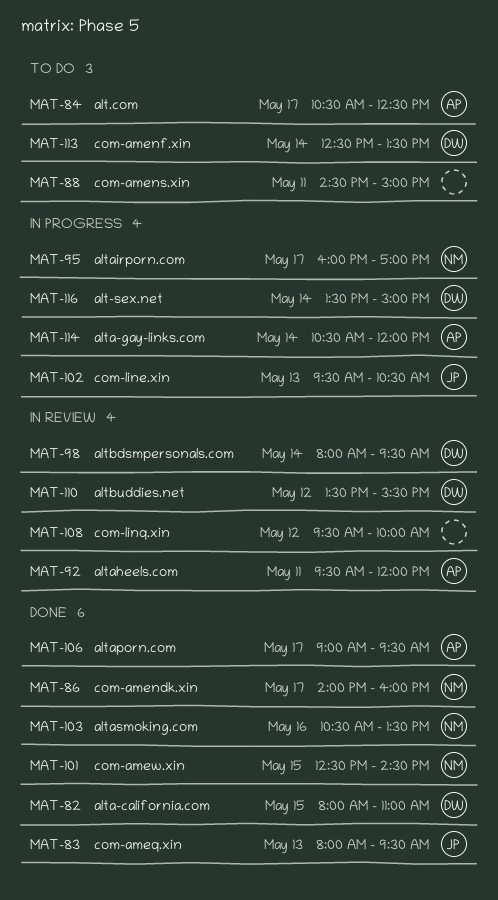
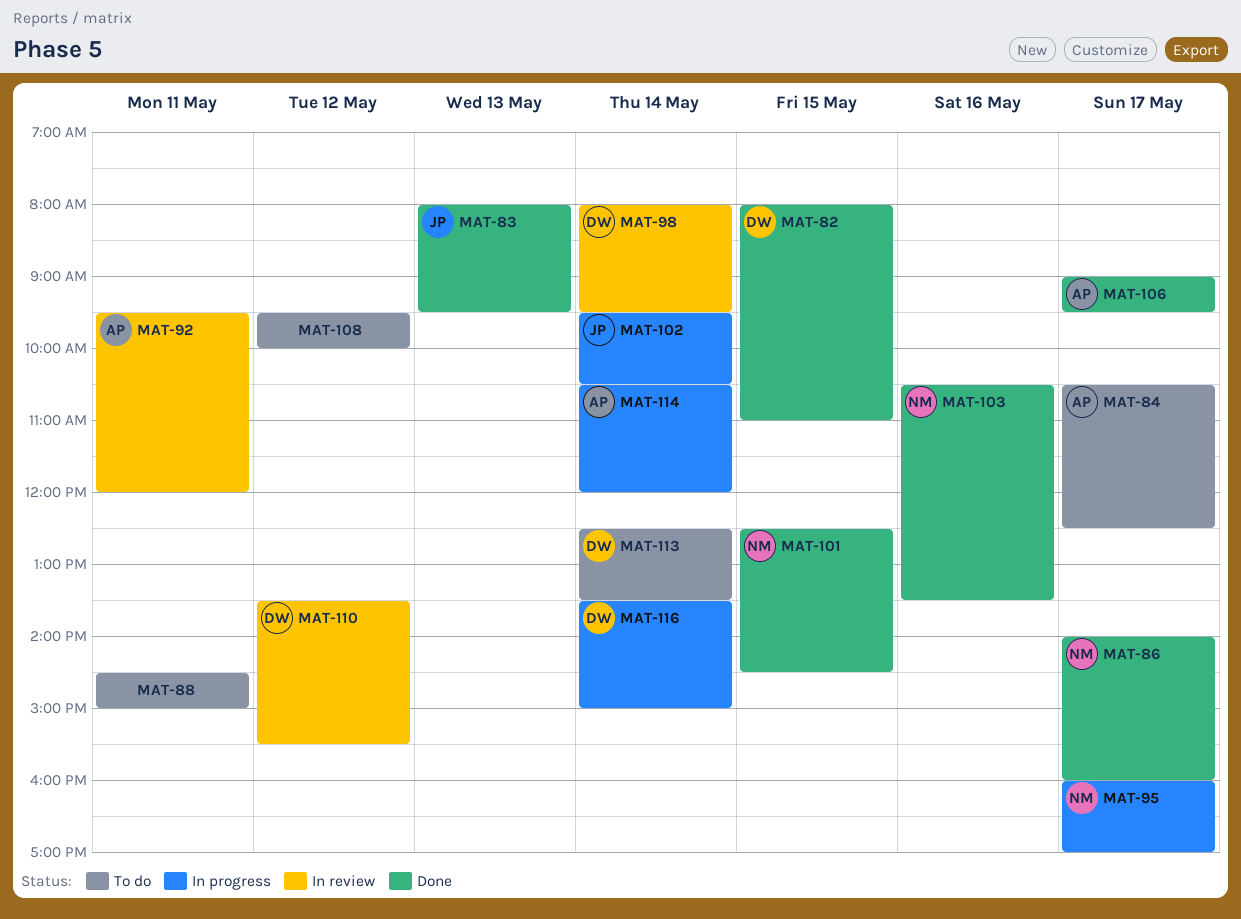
MAT-102, day: May 13 -> May 14
MAT-108, status: In review -> To do

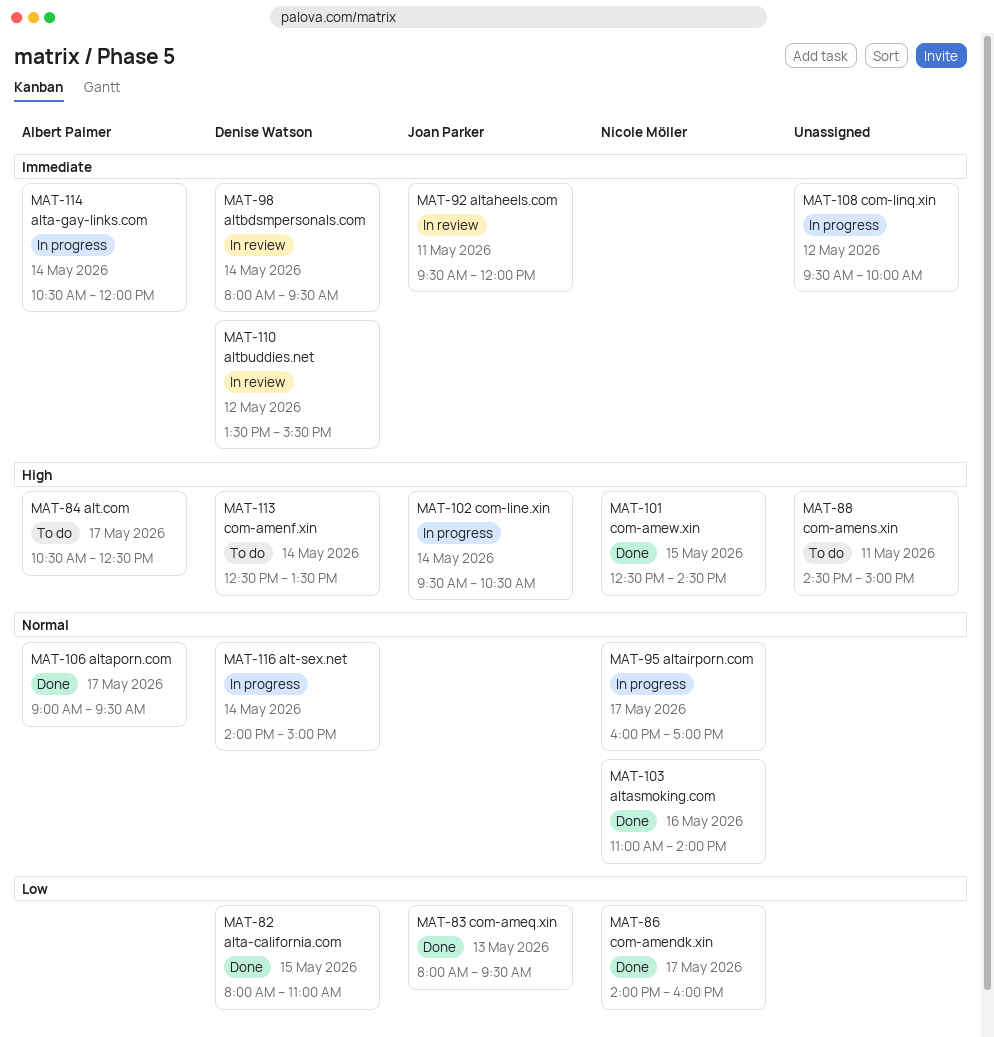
MAT-92, owner: Albert Palmer -> Joan Parker
MAT-103, begins: 10:30 -> 11:00
MAT-103, ends: 13:30 -> 14:00
MAT-108, status: To do -> In progress
MAT-116, begins: 13:30 -> 14:00

